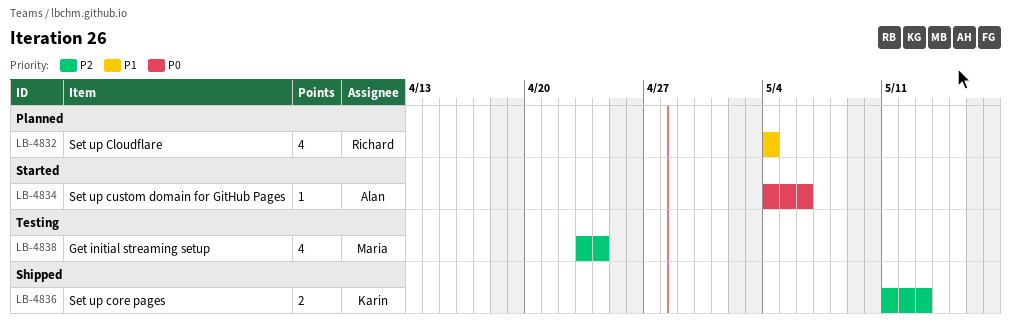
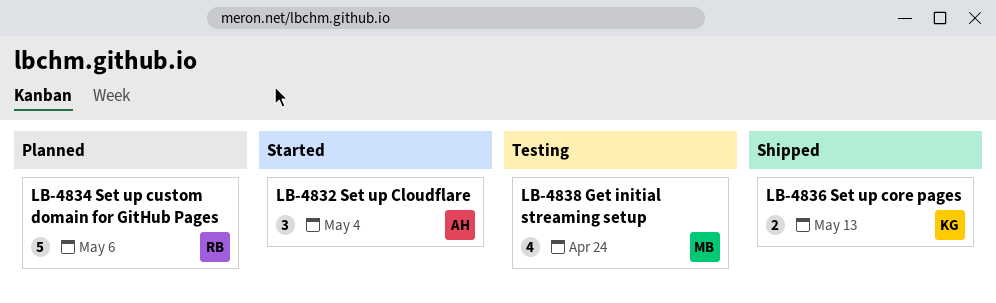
LB-4832, status: Planned -> Started
LB-4832, owner: Richard -> Alan
LB-4832, estimate: 4 -> 3
LB-4834, status: Started -> Planned
LB-4834, owner: Alan -> Richard
LB-4834, estimate: 1 -> 5

